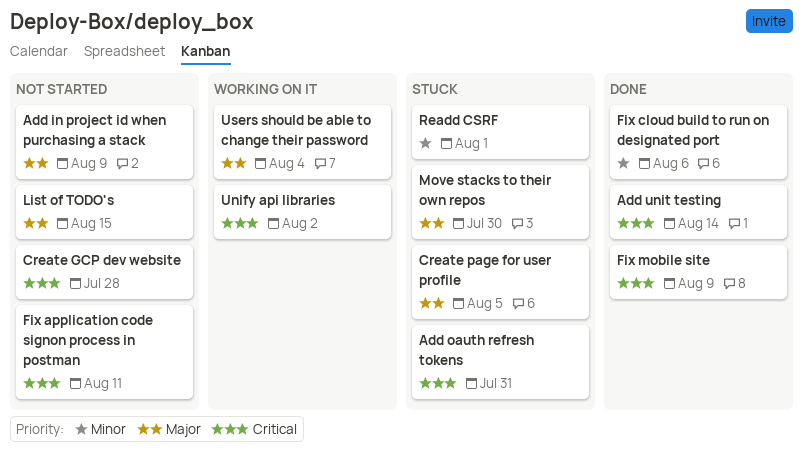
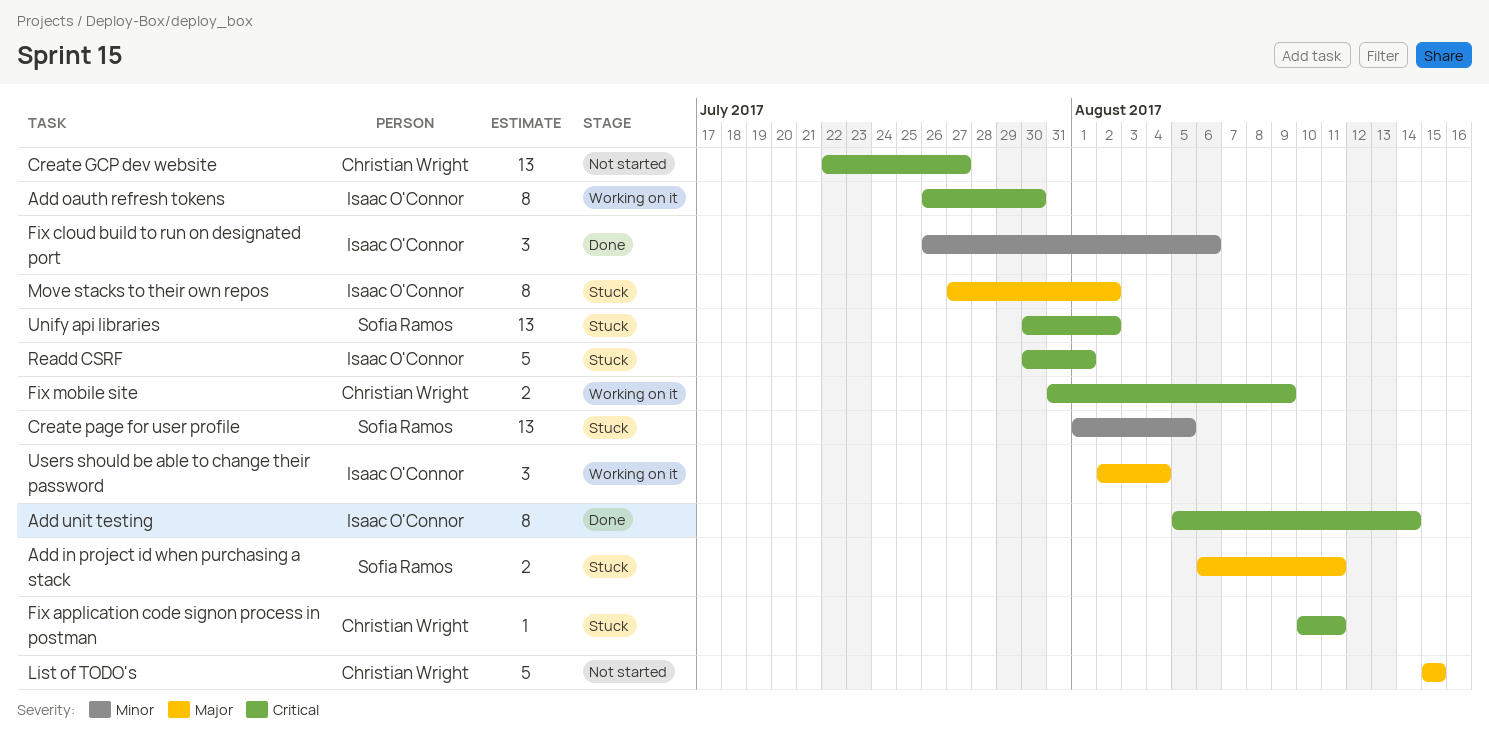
Add in project id when purchasing a stack, status: Not started -> Stuck
Add in project id when purchasing a stack, due: Aug 9 -> Aug 11
Add oauth refresh tokens, status: Stuck -> Working on it
Add oauth refresh tokens, due: Jul 31 -> Jul 30
Create GCP dev website, due: Jul 28 -> Jul 27
Create page for user profile, priority: Major -> Minor
Fix application code signon process in postman, status: Not started -> Stuck
Fix mobile site, status: Done -> Working on it
Move stacks to their own repos, due: Jul 30 -> Aug 2
Readd CSRF, priority: Minor -> Critical
Unify api libraries, status: Working on it -> Stuck

